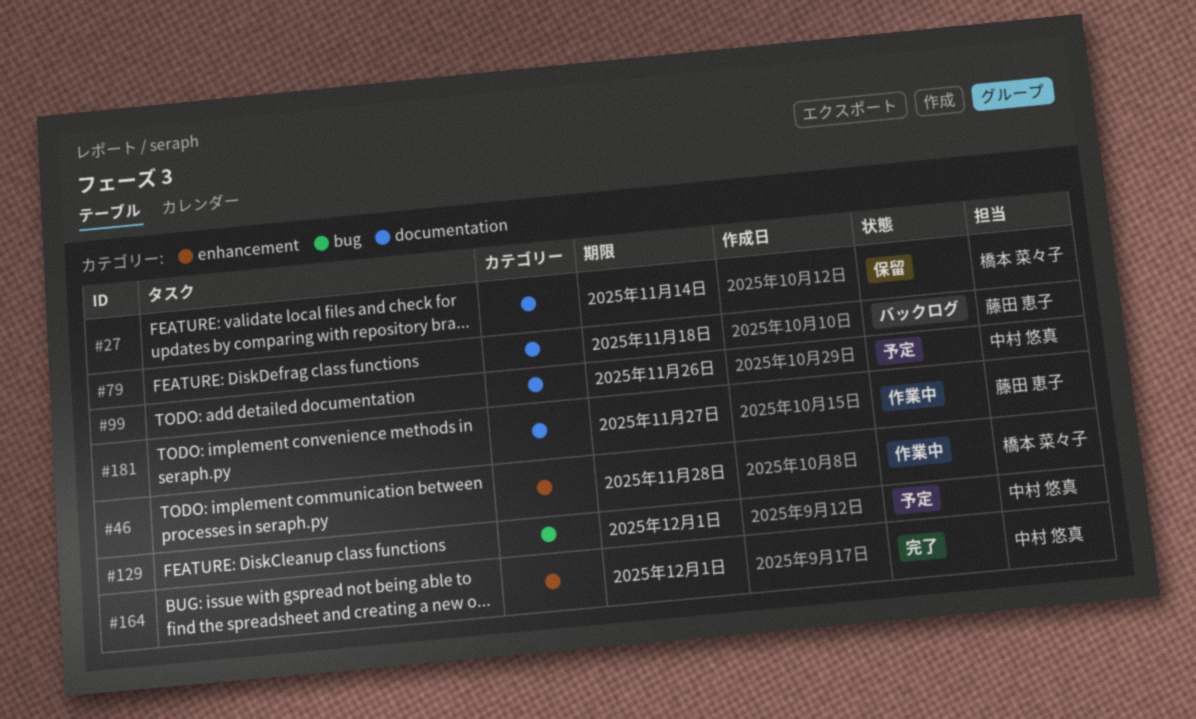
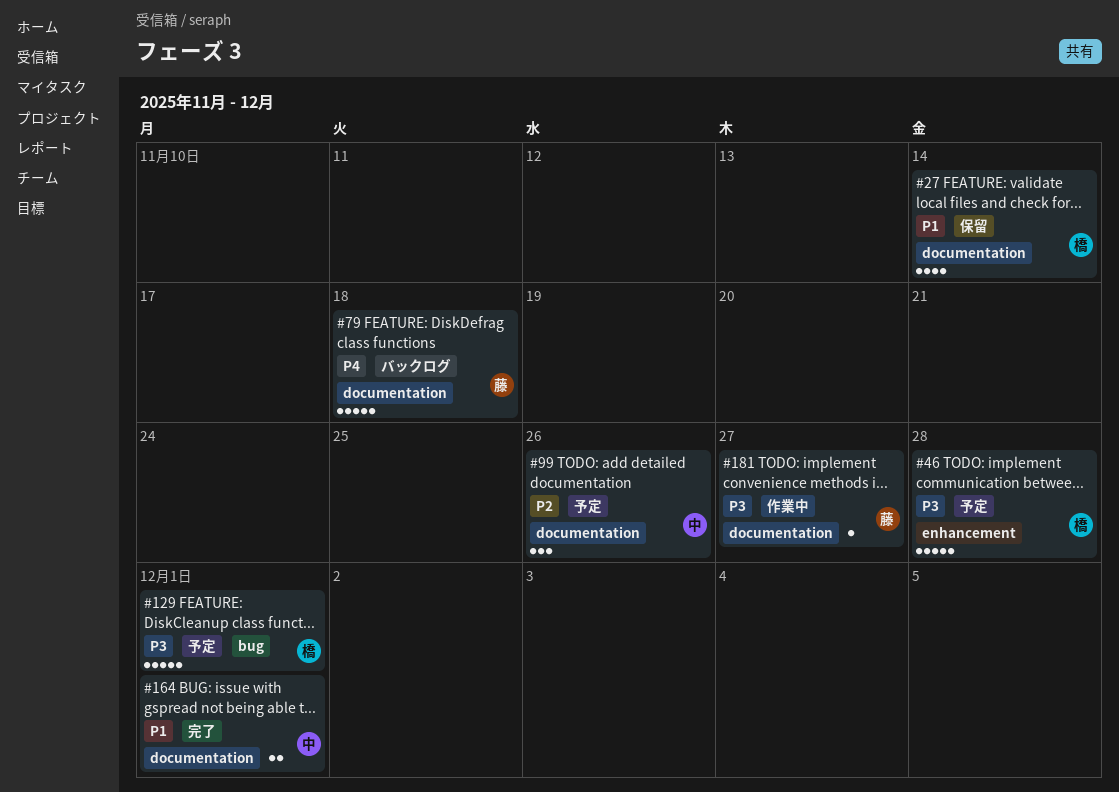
#46, status: 作業中 -> 予定
#129, owner: 中村 悠真 -> 橋本 菜々子
#164, label: enhancement -> documentation

